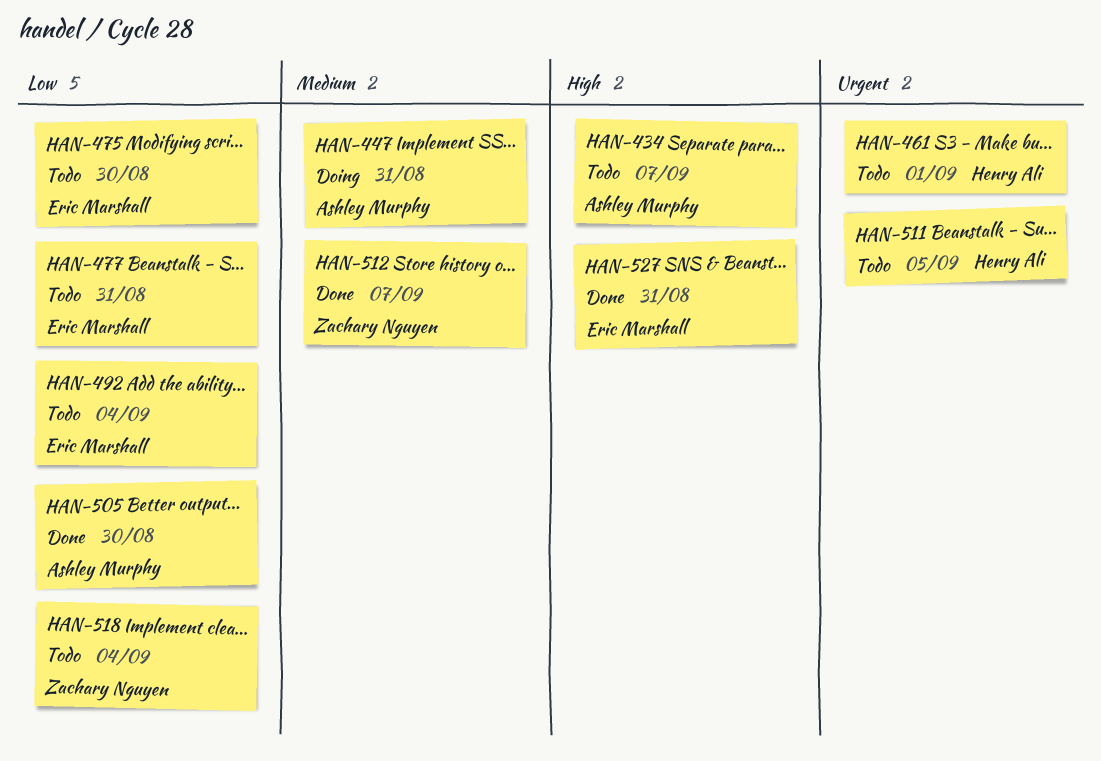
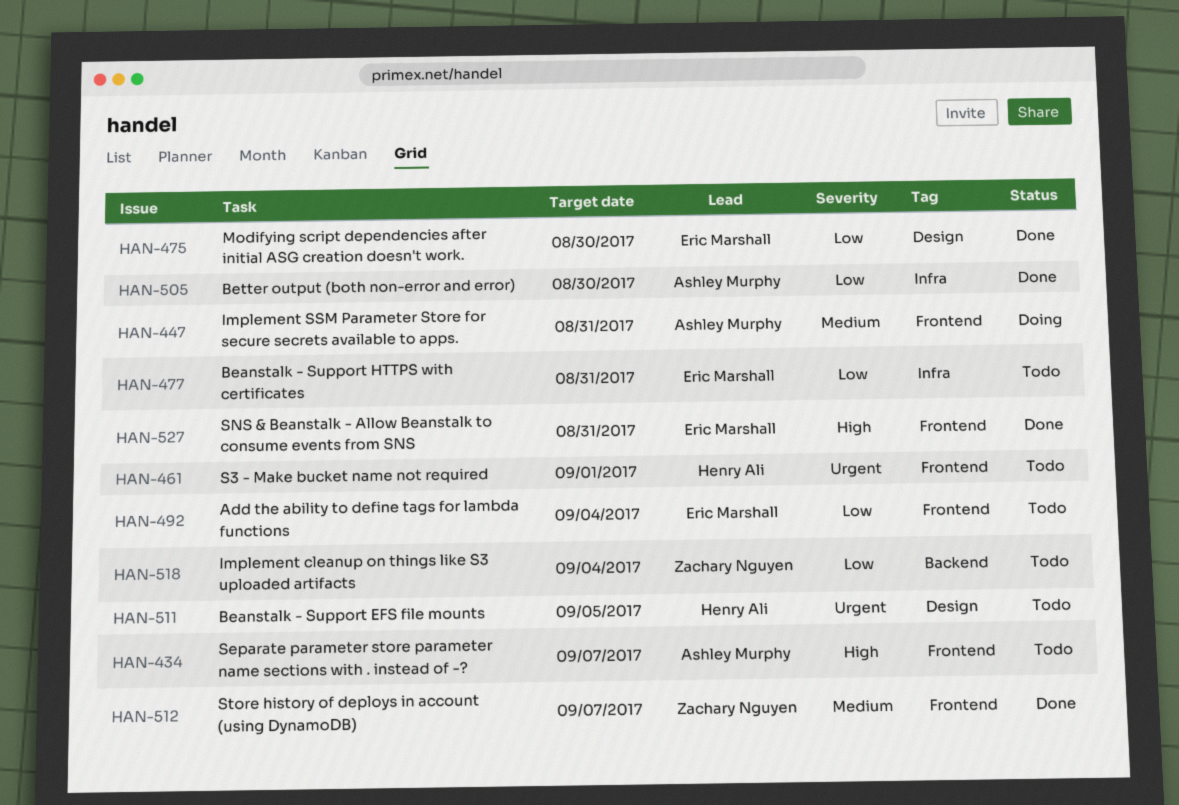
HAN-475, status: Todo -> Done

